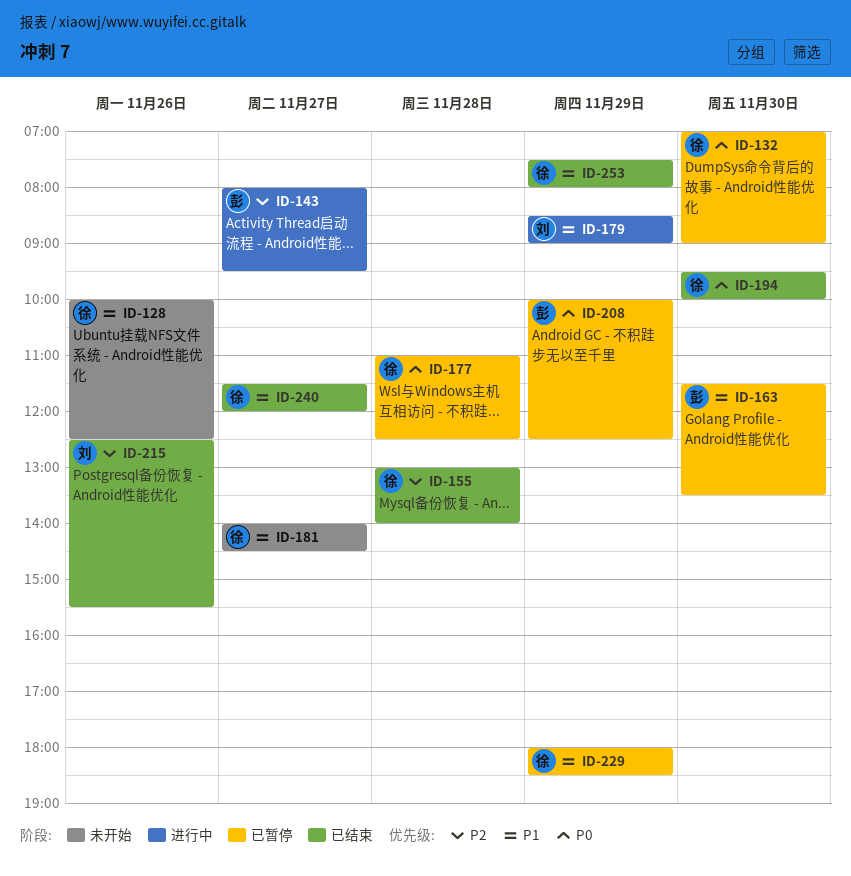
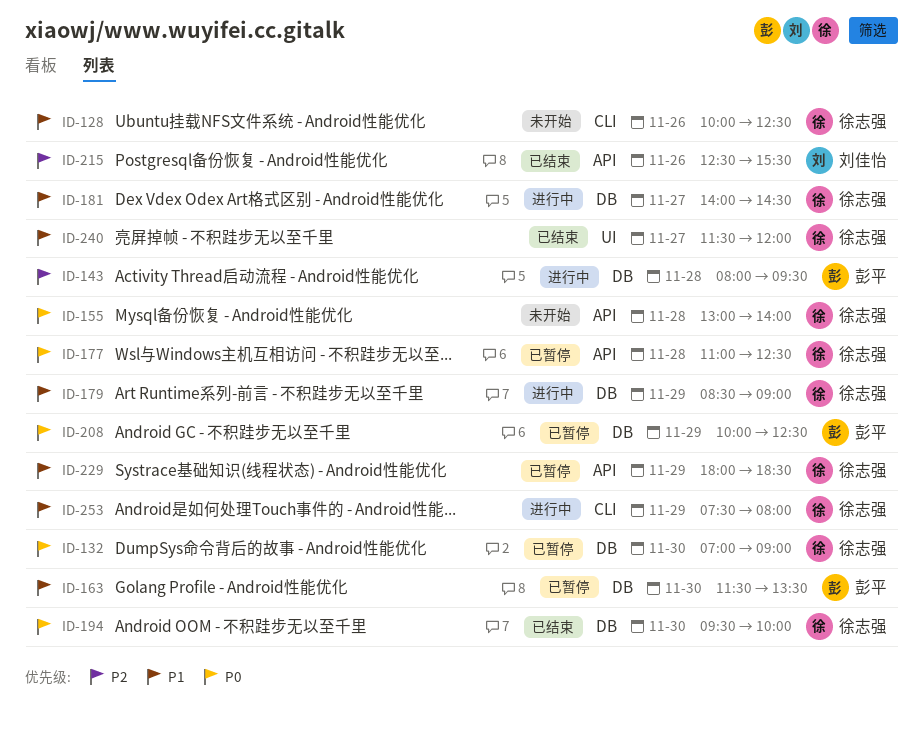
ID-143, day: Nov 27 -> Nov 28
ID-155, status: 已结束 -> 未开始
ID-155, priority: P2 -> P0
ID-179, owner: 刘佳怡 -> 徐志强
ID-181, status: 未开始 -> 进行中
ID-253, status: 已结束 -> 进行中

